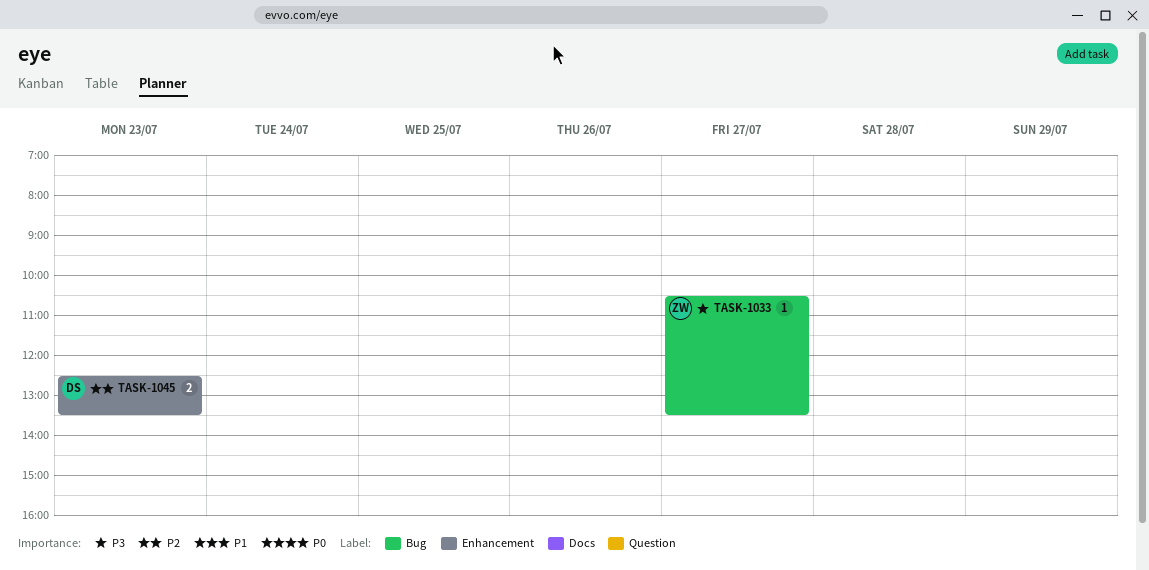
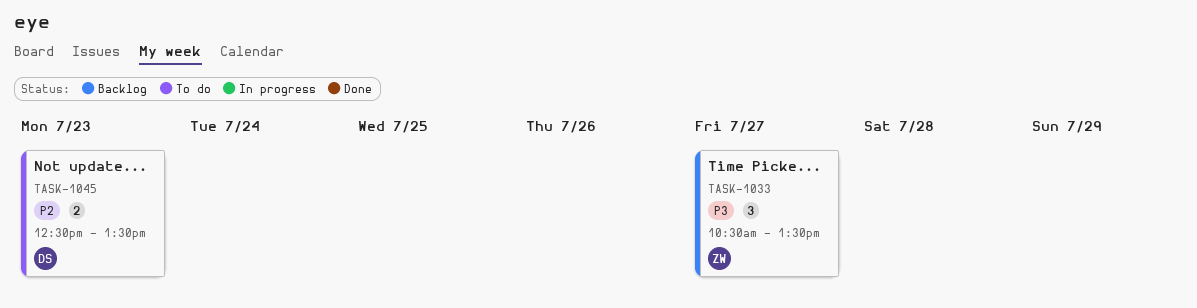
TASK-1033, estimate: 1 -> 3

